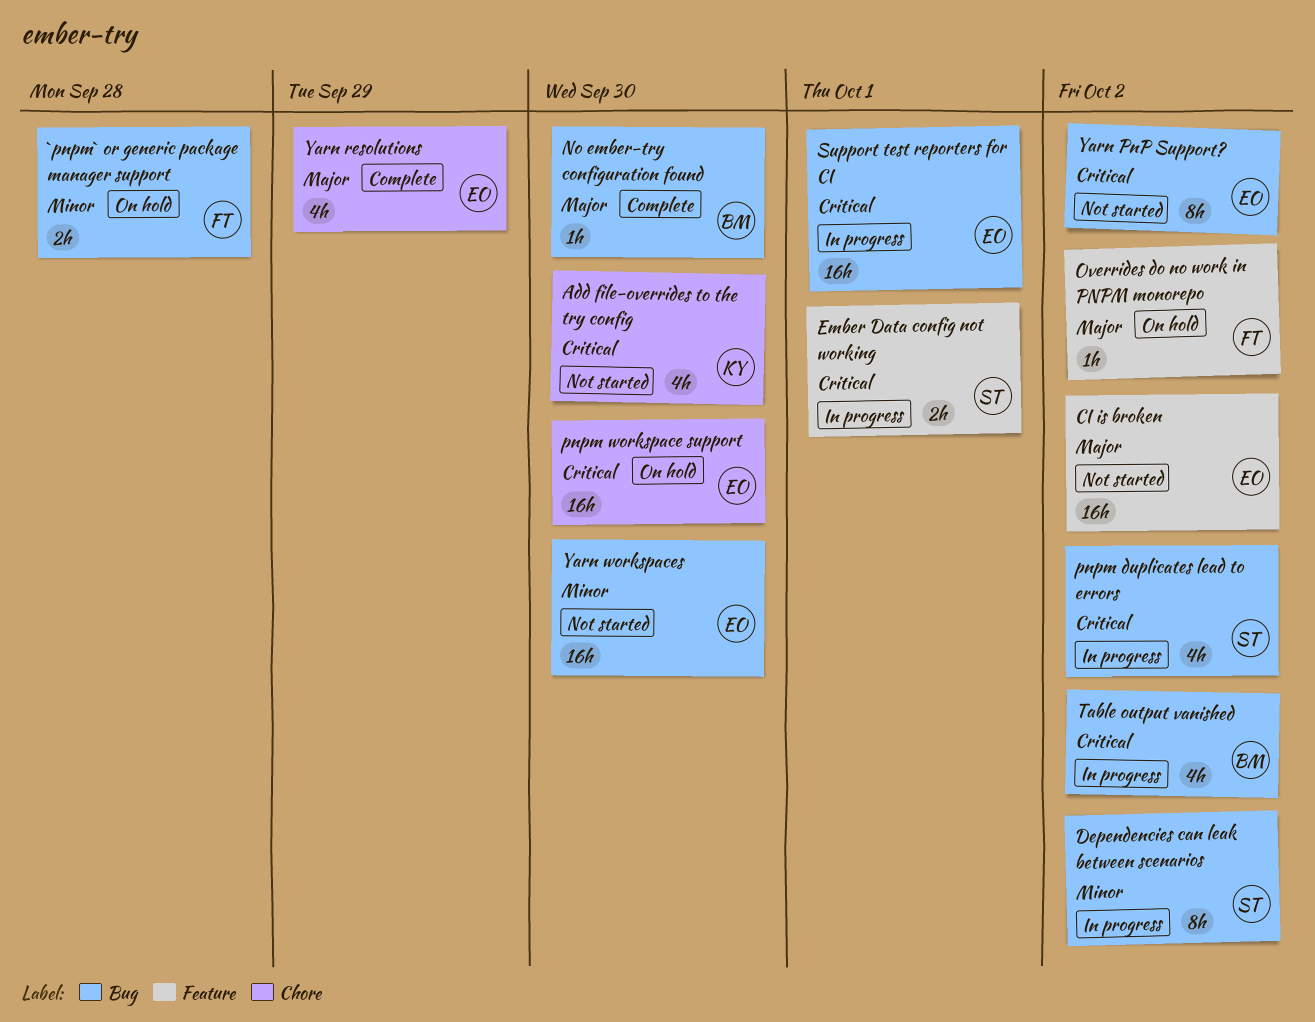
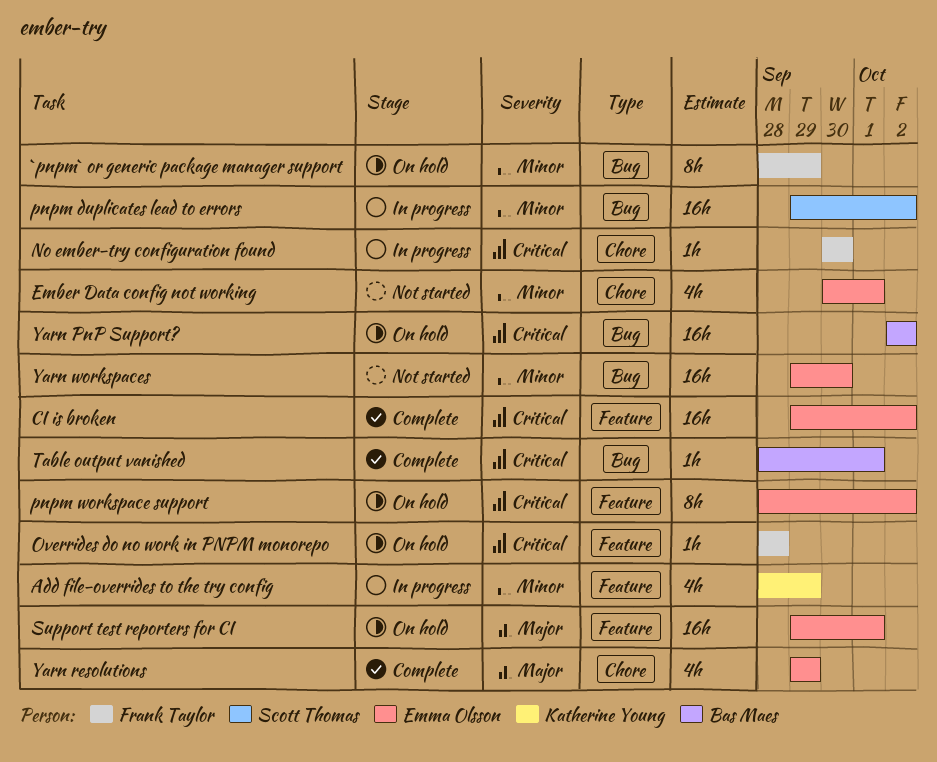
`pnpm` or generic package manager support, estimate: 2h -> 8h
`pnpm` or generic package manager support, due: Sep 28 -> Sep 29
Add file-overrides to the try config, status: Not started -> In progress
Add file-overrides to the try config, priority: Critical -> Minor
Add file-overrides to the try config, label: Chore -> Feature
Add file-overrides to the try config, due: Sep 30 -> Sep 29
CI is broken, status: Not started -> Complete
CI is broken, priority: Major -> Critical
Dependencies can leak between scenarios: present -> none
Ember Data config not working, status: In progress -> Not started
Ember Data config not working, owner: Scott Thomas -> Emma Olsson
Ember Data config not working, priority: Critical -> Minor
Ember Data config not working, label: Feature -> Chore
Ember Data config not working, estimate: 2h -> 4h
No ember-try configuration found, status: Complete -> In progress
No ember-try configuration found, owner: Bas Maes -> Frank Taylor
No ember-try configuration found, priority: Major -> Critical
No ember-try configuration found, label: Bug -> Chore
Overrides do no work in PNPM monorepo, priority: Major -> Critical
Overrides do no work in PNPM monorepo, due: Oct 2 -> Sep 28
pnpm duplicates lead to errors, priority: Critical -> Minor
pnpm duplicates lead to errors, estimate: 4h -> 16h
pnpm workspace support, label: Chore -> Feature
pnpm workspace support, estimate: 16h -> 8h
pnpm workspace support, due: Sep 30 -> Oct 2
Support test reporters for CI, status: In progress -> On hold
Support test reporters for CI, priority: Critical -> Major
Support test reporters for CI, label: Bug -> Feature
Table output vanished, status: In progress -> Complete
Table output vanished, estimate: 4h -> 1h
Table output vanished, due: Oct 2 -> Oct 1
Yarn PnP Support?, status: Not started -> On hold
Yarn PnP Support?, owner: Emma Olsson -> Bas Maes
Yarn PnP Support?, estimate: 8h -> 16h

